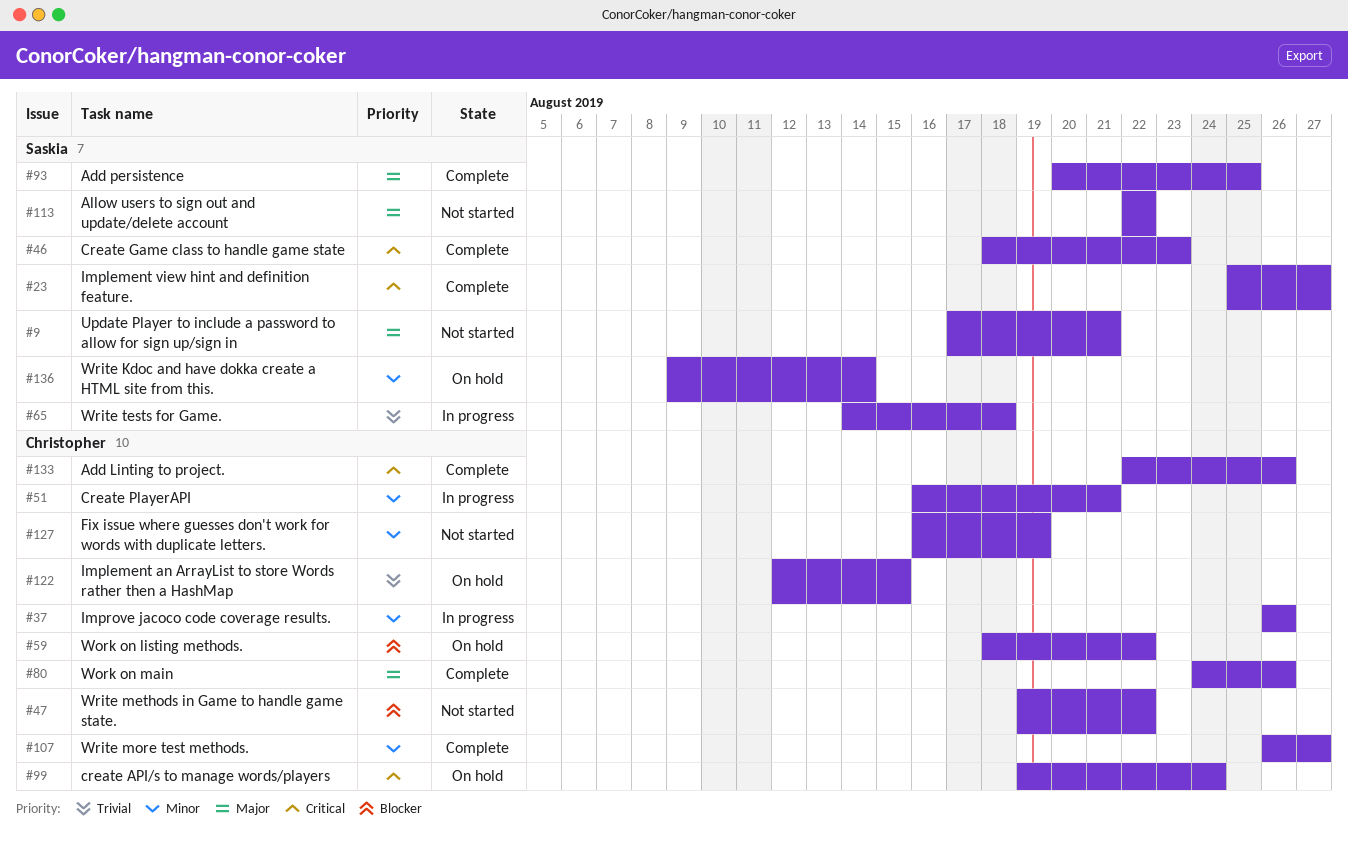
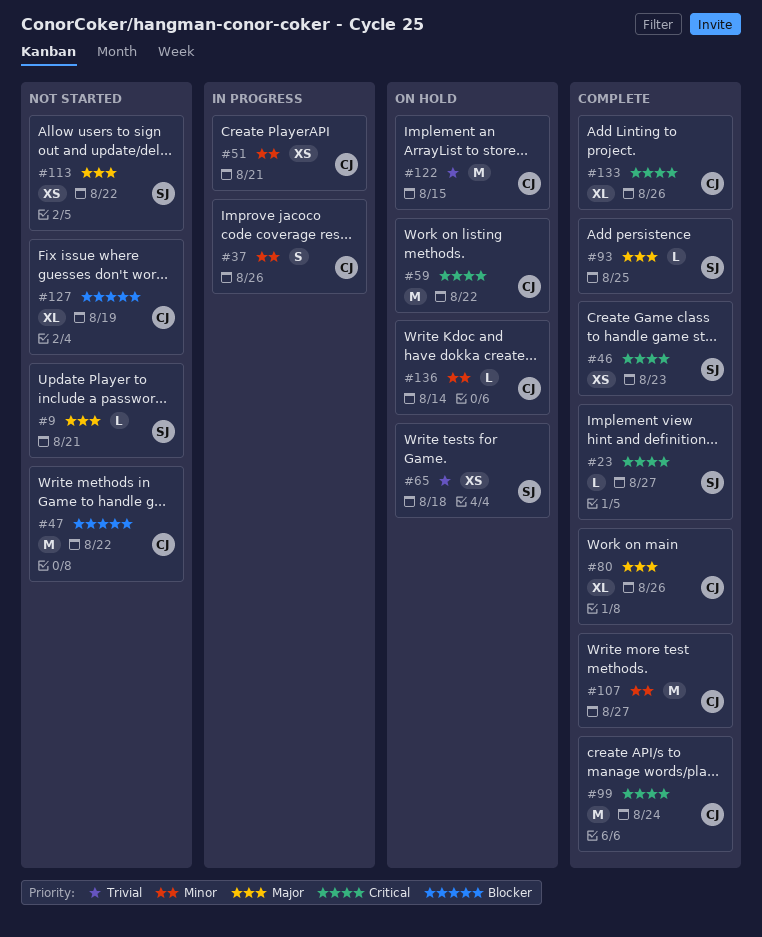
#59, priority: Blocker -> Critical
#65, status: In progress -> On hold
#99, status: On hold -> Complete
#127, priority: Minor -> Blocker
#136, owner: Saskia -> Christopher

